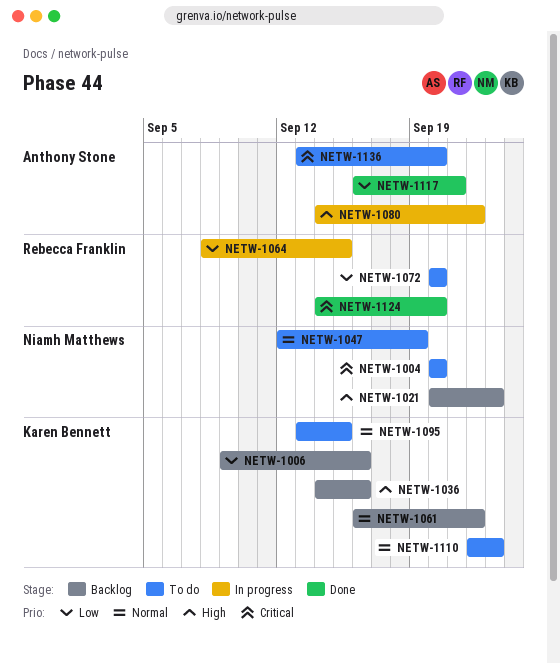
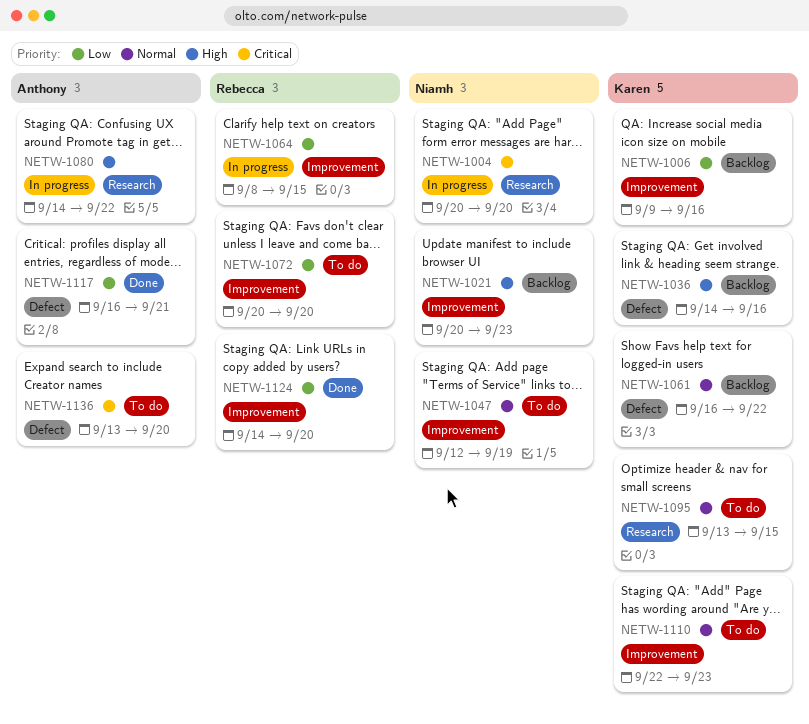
NETW-1004, status: To do -> In progress
NETW-1124, priority: Critical -> Low

